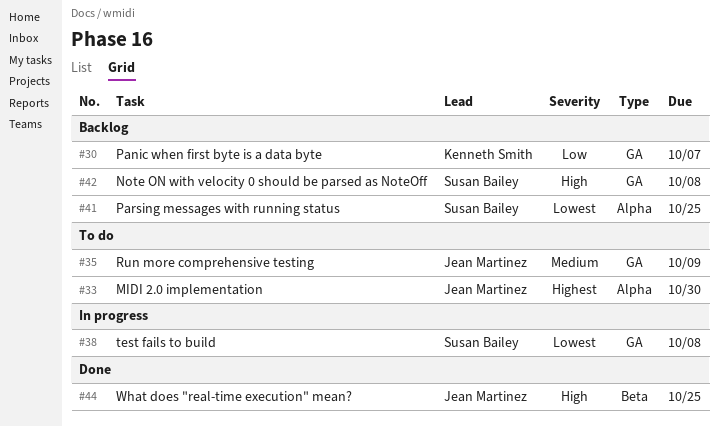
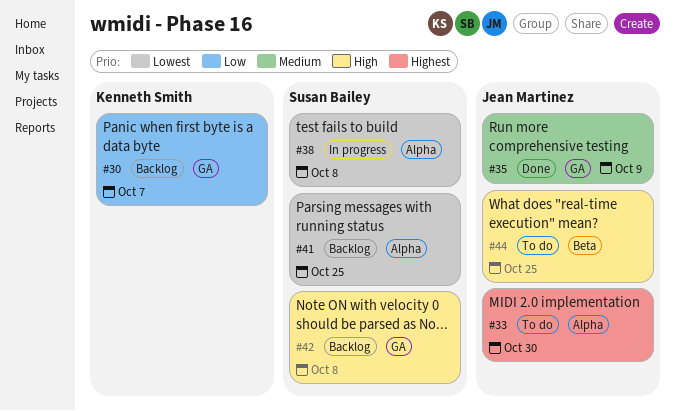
#35, status: To do -> Done
#38, label: GA -> Alpha
#44, status: Done -> To do

